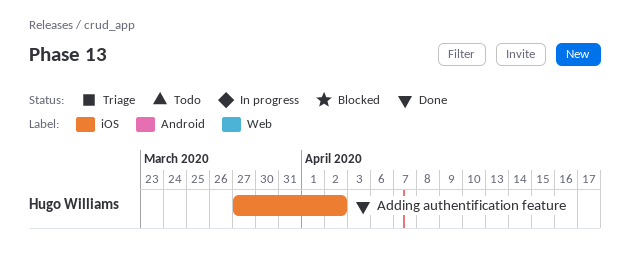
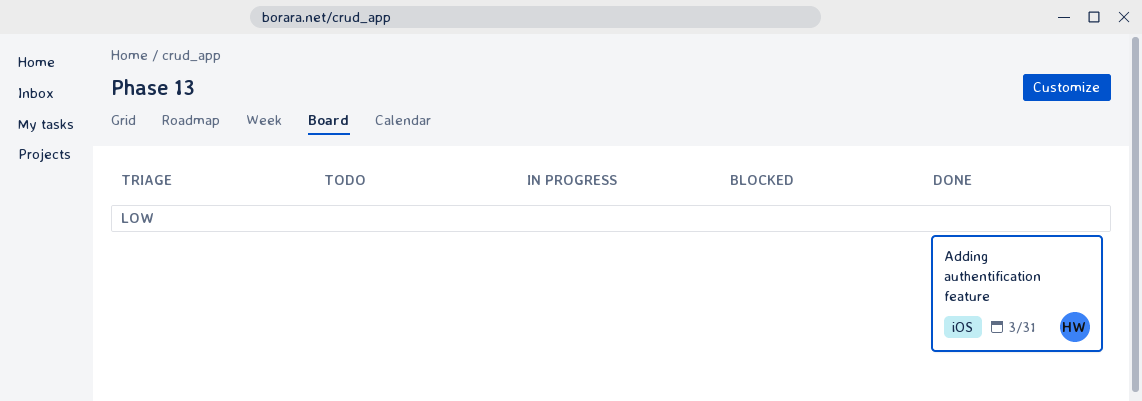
Adding authentification feature, due: Apr 2 -> Mar 31

